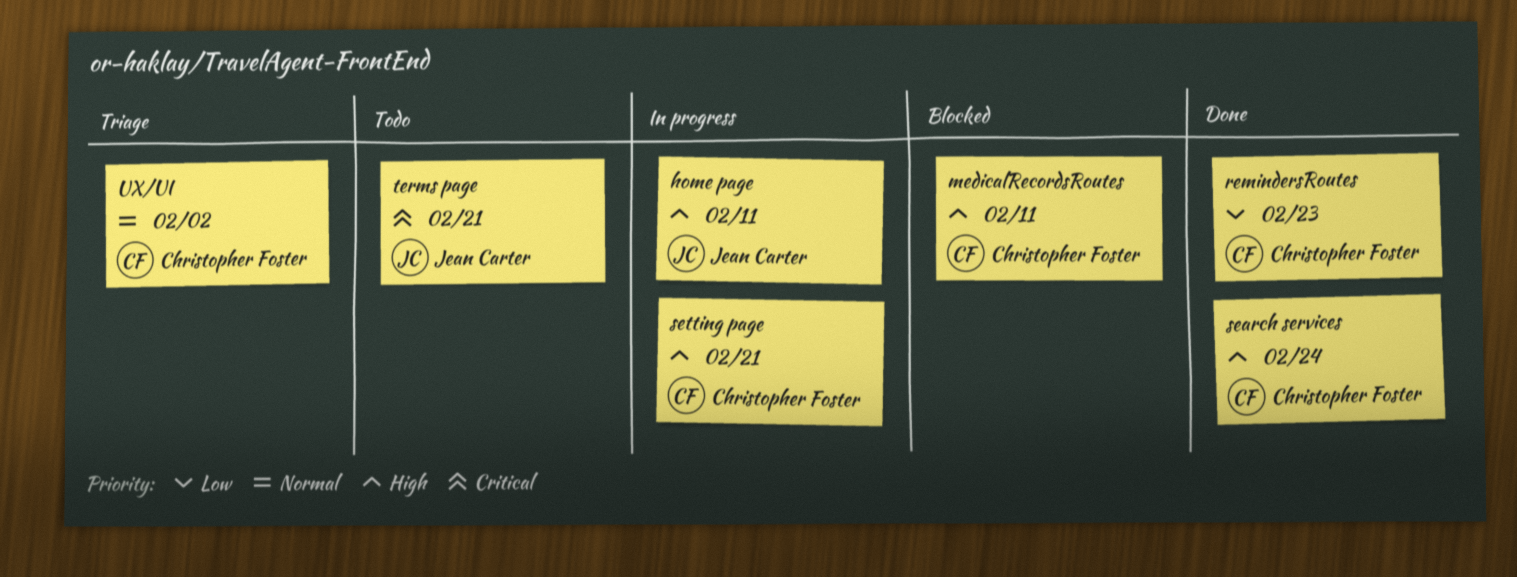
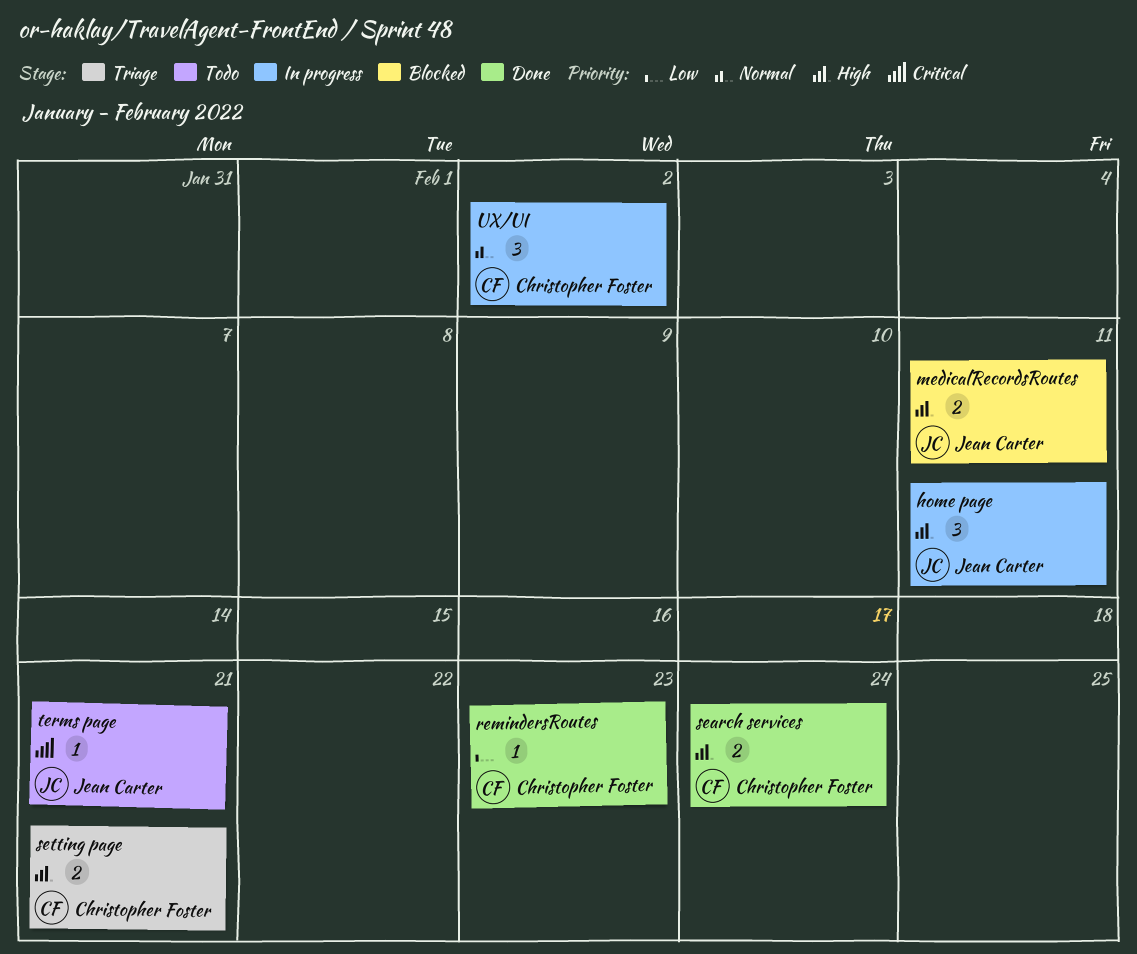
medicalRecordsRoutes, owner: Christopher Foster -> Jean Carter
setting page, status: In progress -> Triage
UX/UI, status: Triage -> In progress

